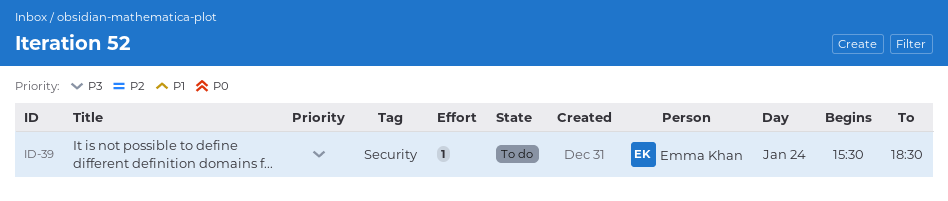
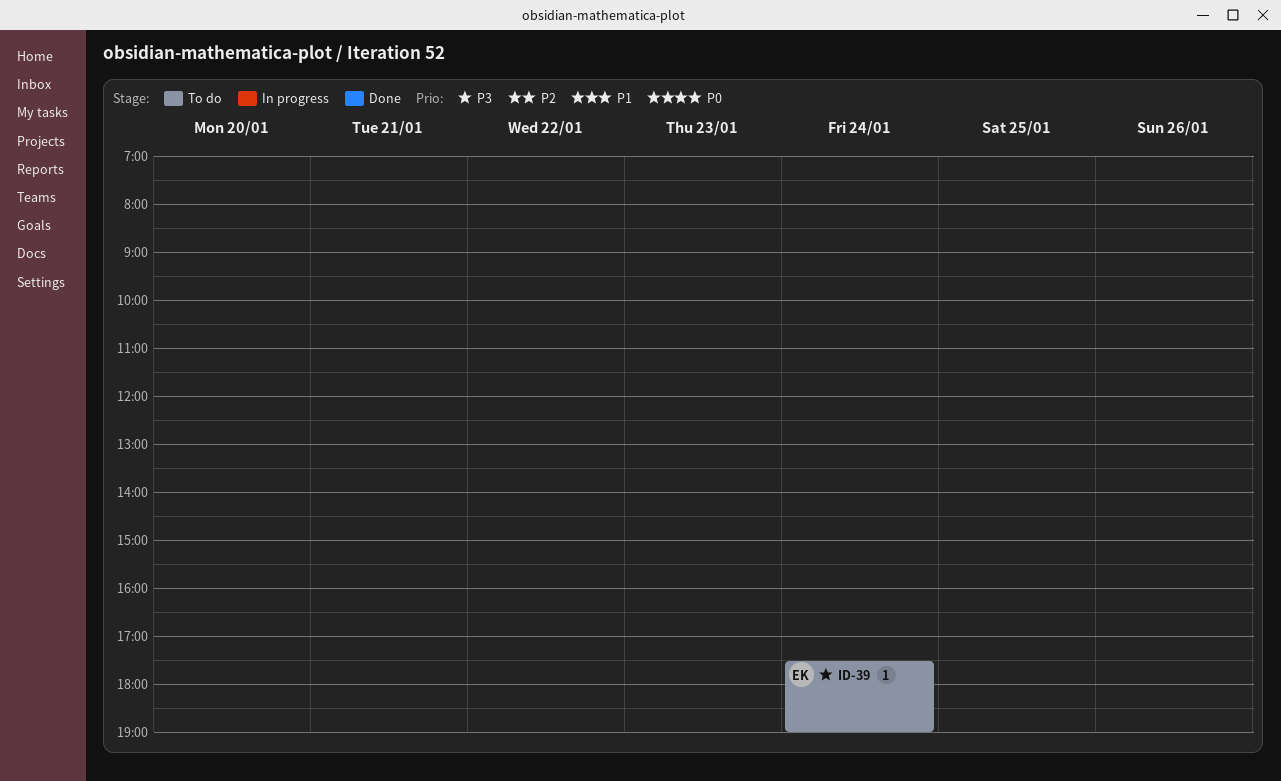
ID-39, begins: 15:30 -> 17:30
ID-39, ends: 18:30 -> 19:00

